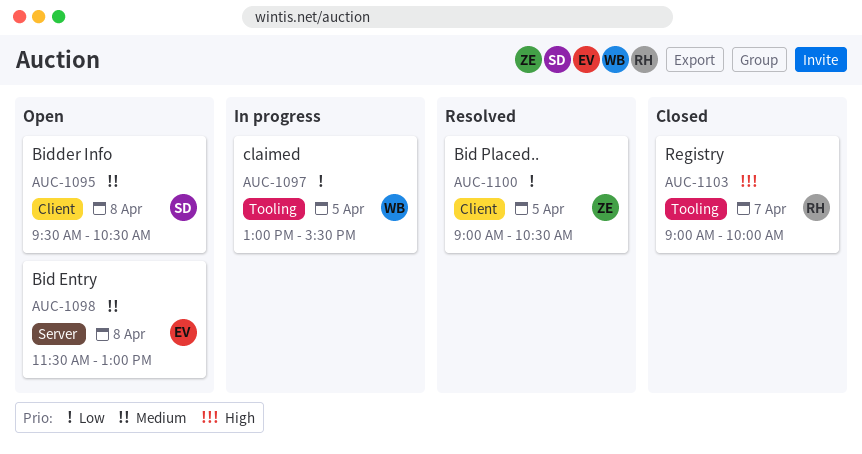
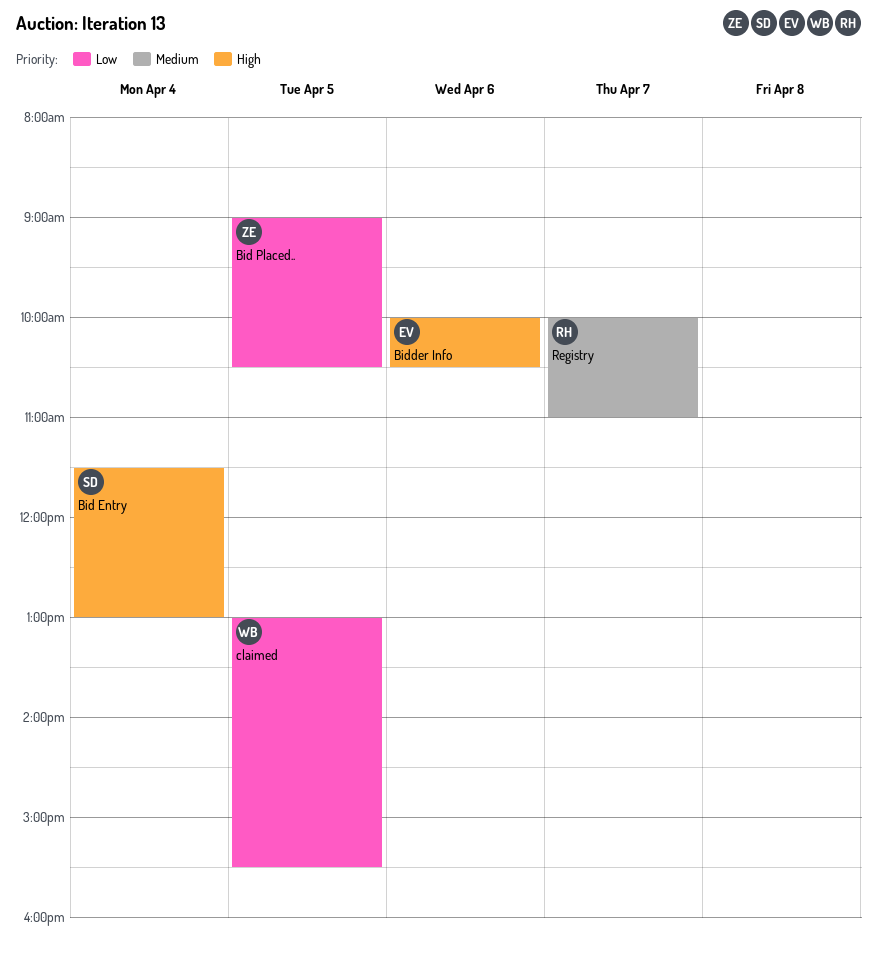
Bid Entry, owner: EV -> SD
Bid Entry, priority: Medium -> High
Bid Entry, day: Apr 8 -> Apr 4
Bidder Info, owner: SD -> EV
Bidder Info, priority: Medium -> High
Bidder Info, day: Apr 8 -> Apr 6
Bidder Info, begins: 09:30 -> 10:00
Registry, priority: High -> Medium
Registry, begins: 09:00 -> 10:00
Registry, ends: 10:00 -> 11:00

